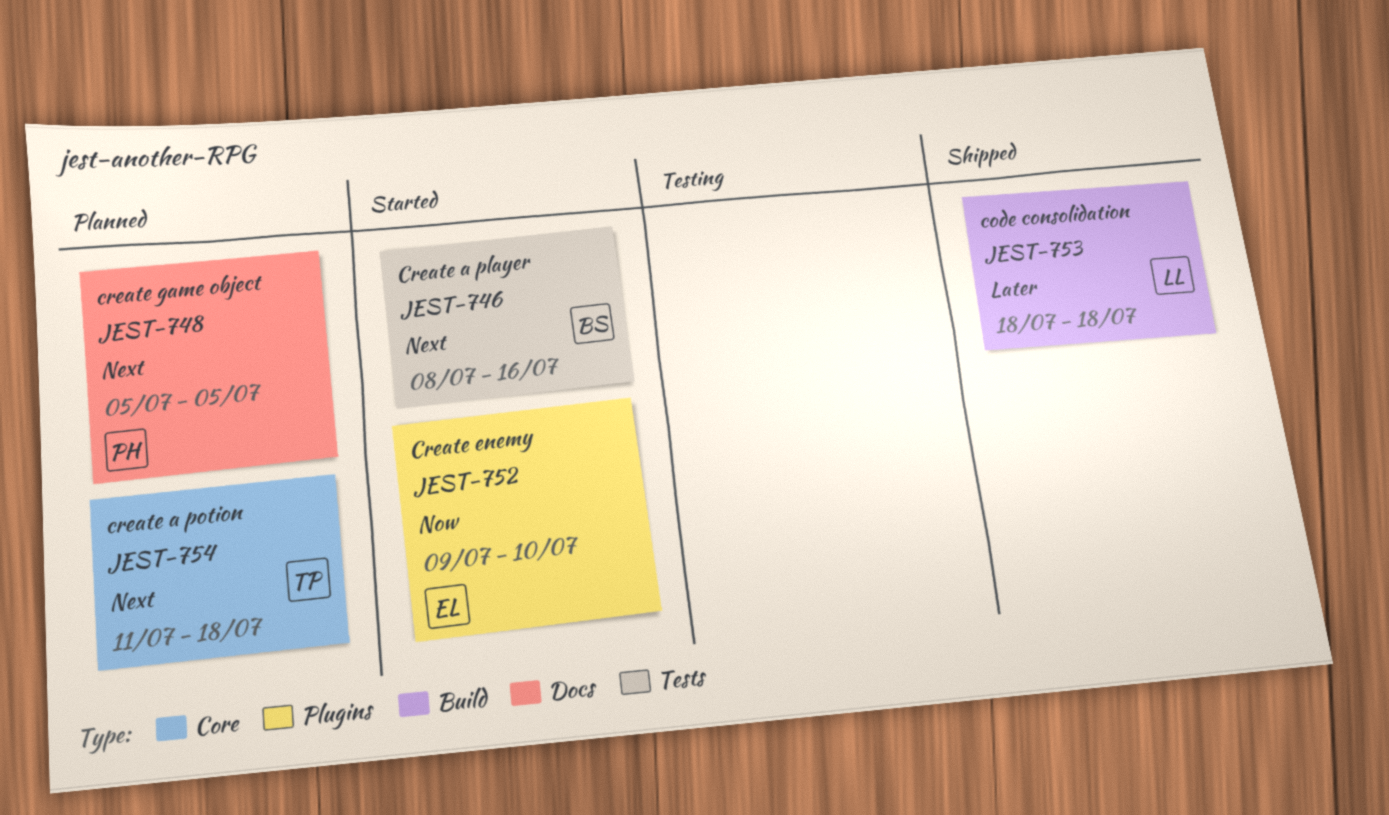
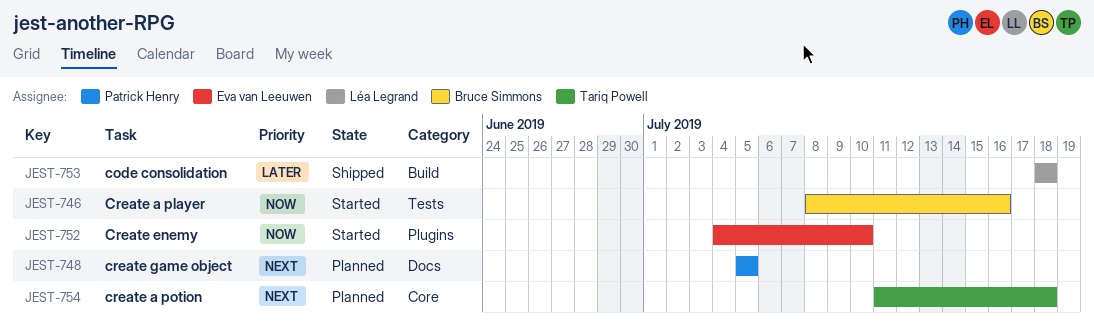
JEST-746, priority: Next -> Now
JEST-752, start: Jul 9 -> Jul 4

